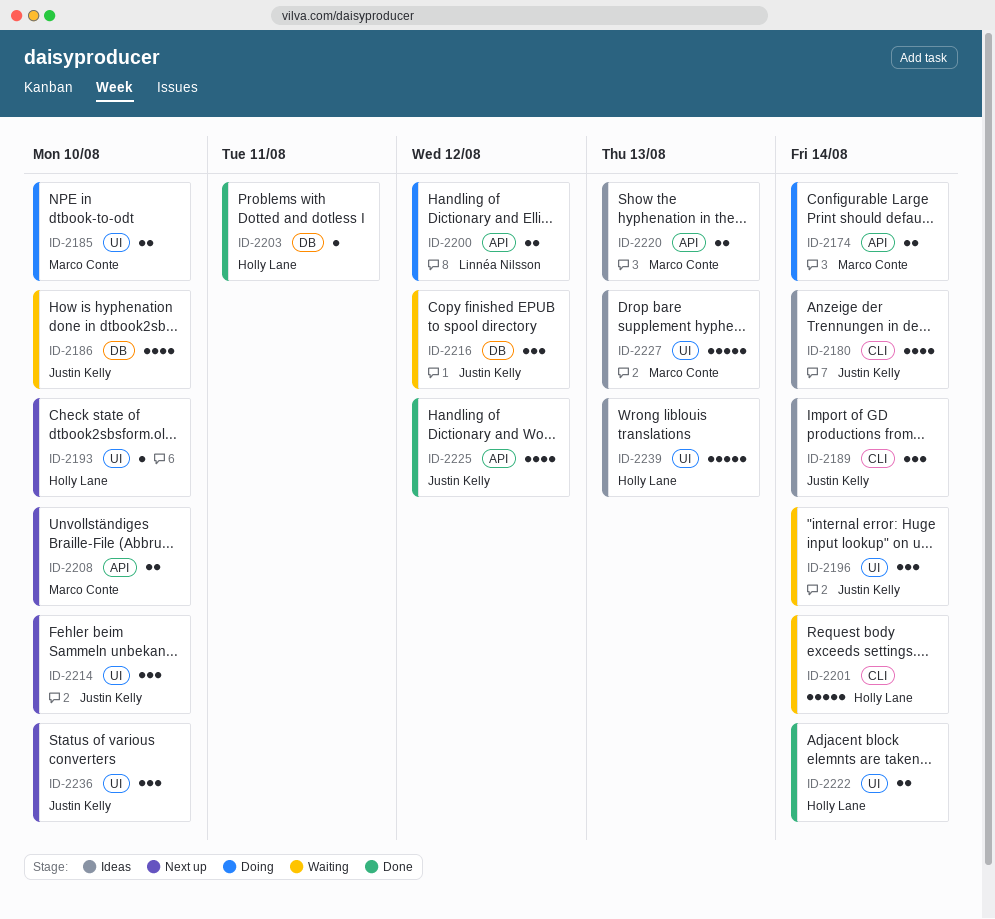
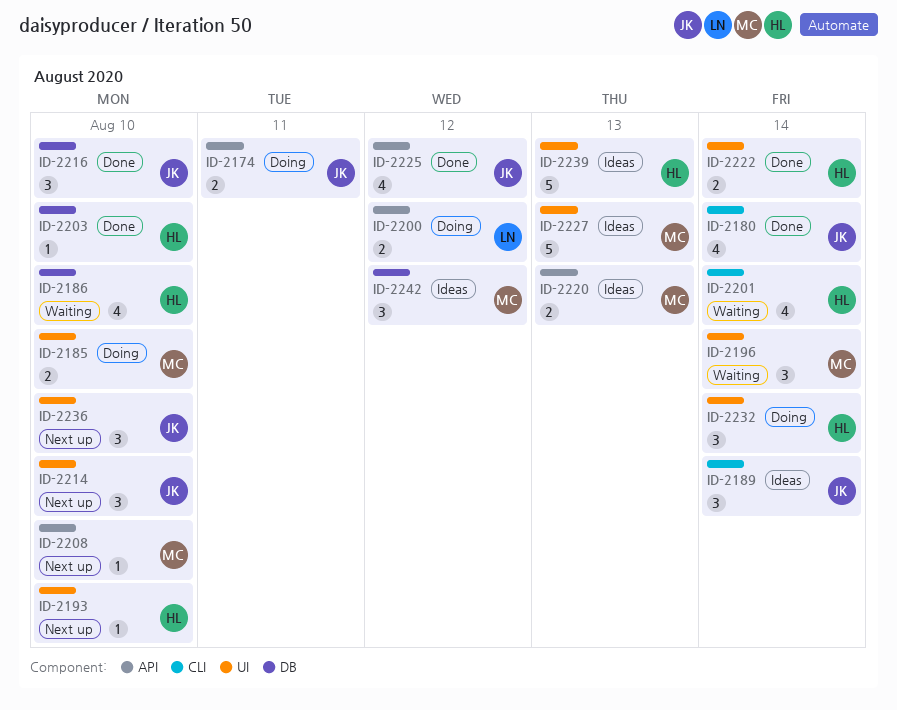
ID-2174, owner: Marco Conte -> Justin Kelly
ID-2174, due: Aug 14 -> Aug 11
ID-2180, status: Ideas -> Done
ID-2186, owner: Justin Kelly -> Holly Lane
ID-2196, owner: Justin Kelly -> Marco Conte
ID-2201, estimate: 5 -> 4
ID-2203, due: Aug 11 -> Aug 10
ID-2208, estimate: 2 -> 1
ID-2216, status: Waiting -> Done
ID-2216, due: Aug 12 -> Aug 10
ID-2232: none -> present
ID-2242: none -> present

